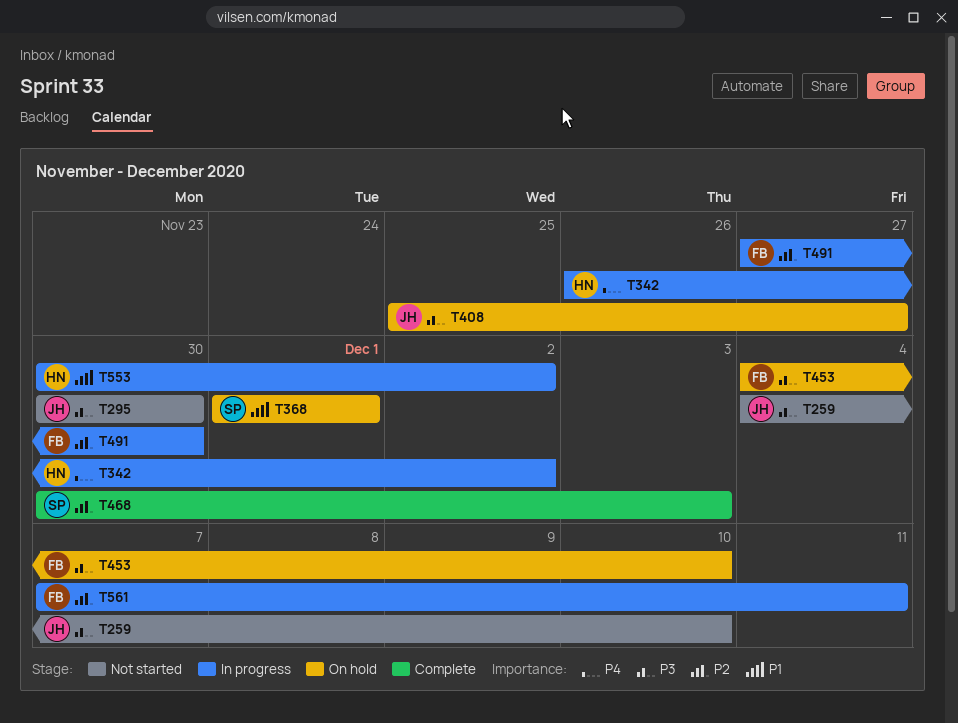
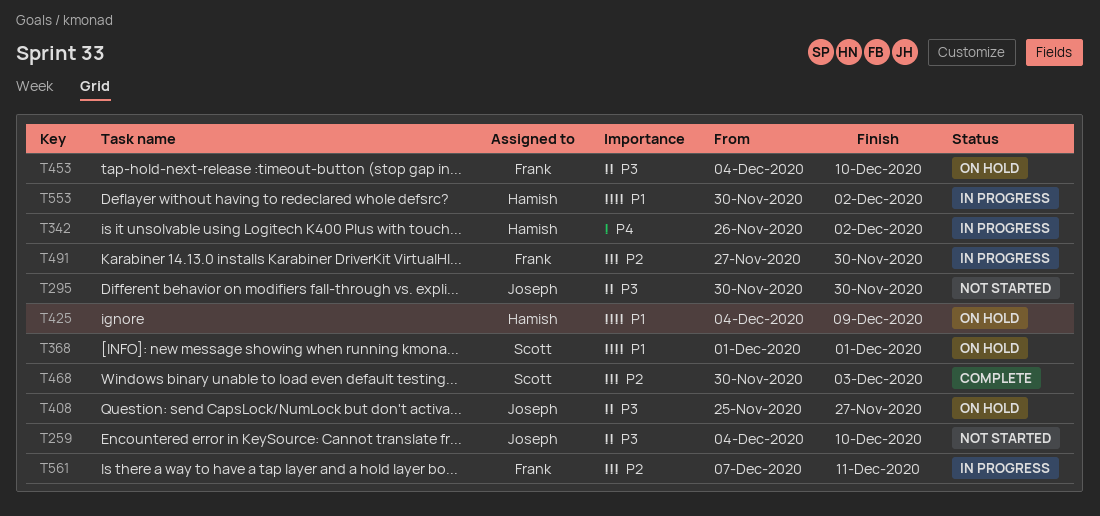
T425: none -> present

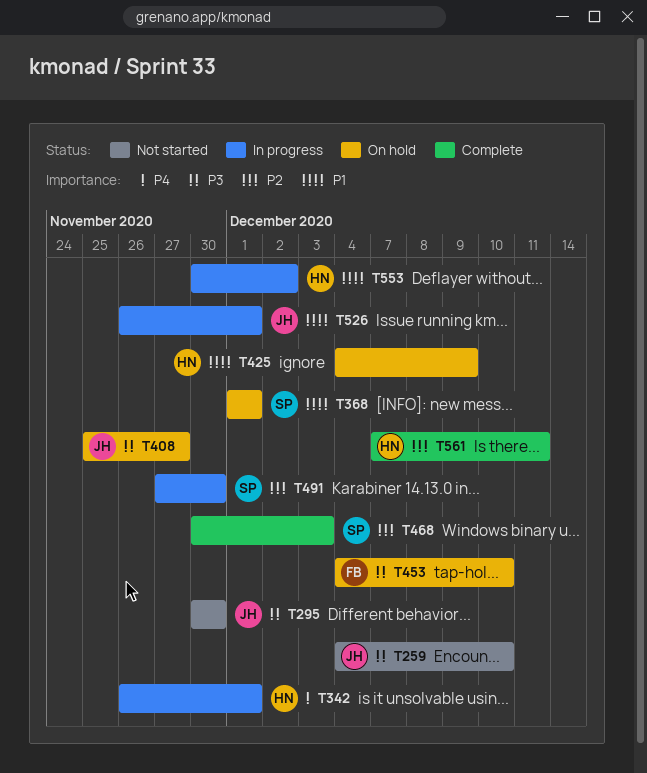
T342, due: Dec 2 -> Dec 1
T491, owner: Frank -> Scott
T526: none -> present
T561, status: In progress -> Complete
T561, owner: Frank -> Hamish

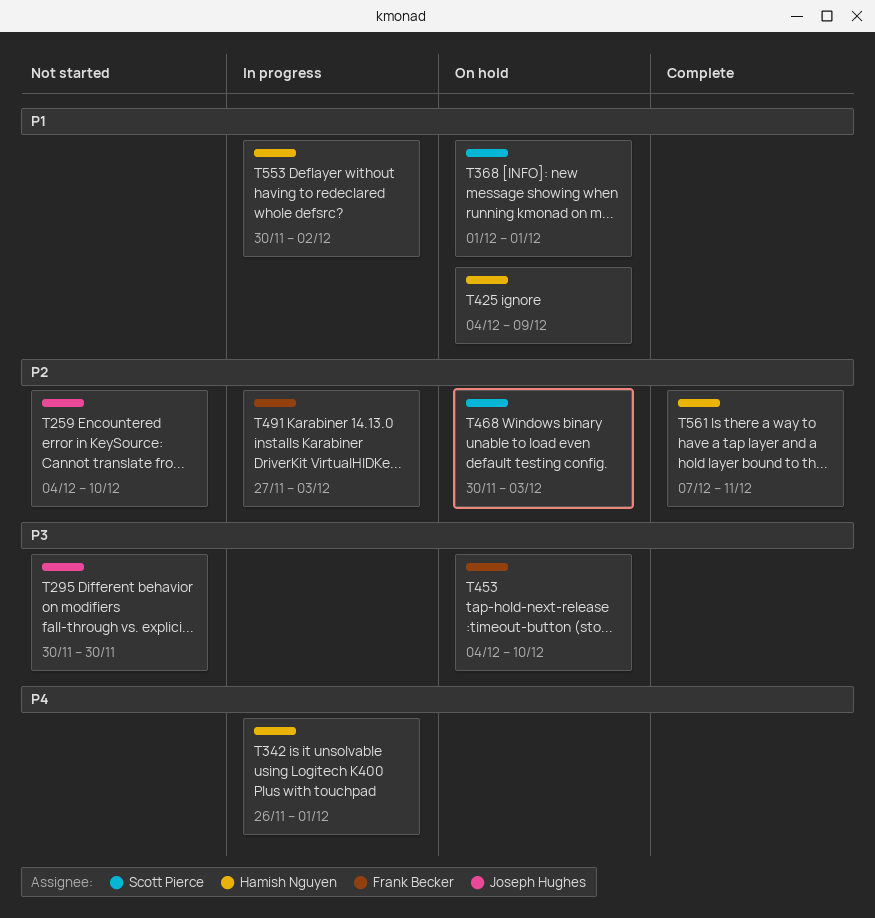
T259, priority: P3 -> P2
T408: present -> none
T468, status: Complete -> On hold
T491, owner: Scott Pierce -> Frank Becker
T491, due: Nov 30 -> Dec 3
T526: present -> none

